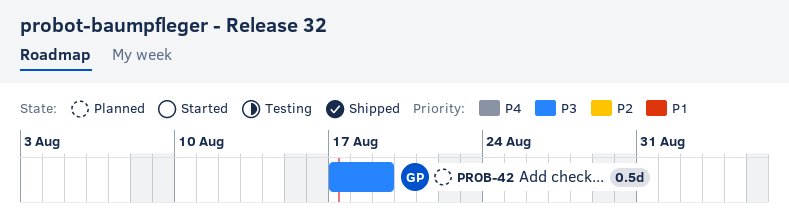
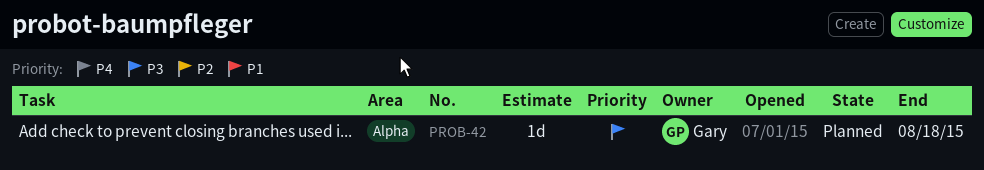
PROB-42, estimate: 0.5d -> 1d
PROB-42, due: Aug 19 -> Aug 18

